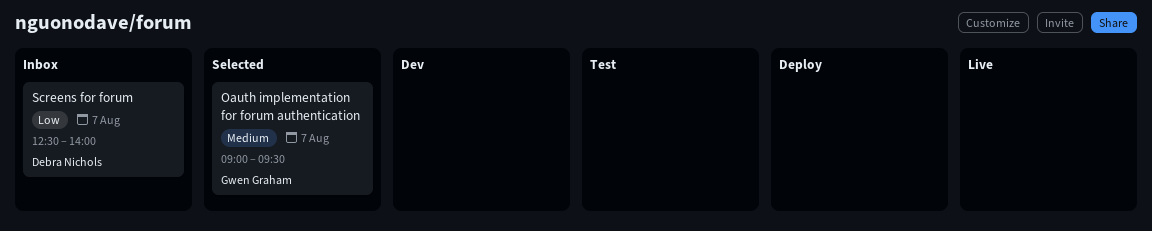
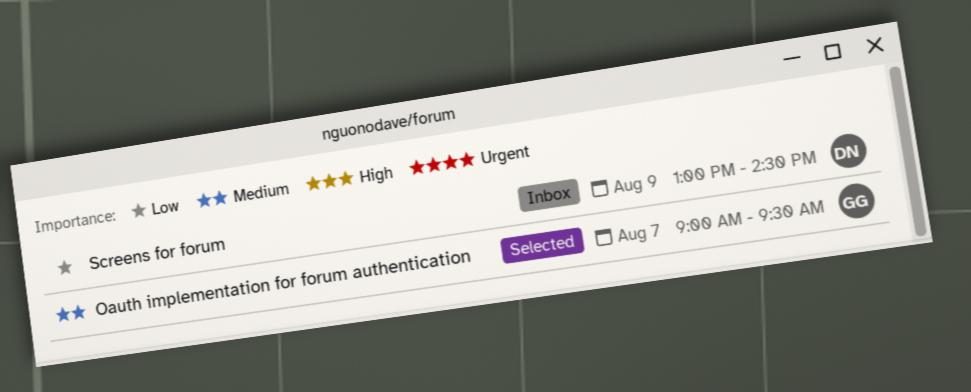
Screens for forum, day: Aug 7 -> Aug 9
Screens for forum, begins: 12:30 -> 13:00
Screens for forum, ends: 14:00 -> 14:30

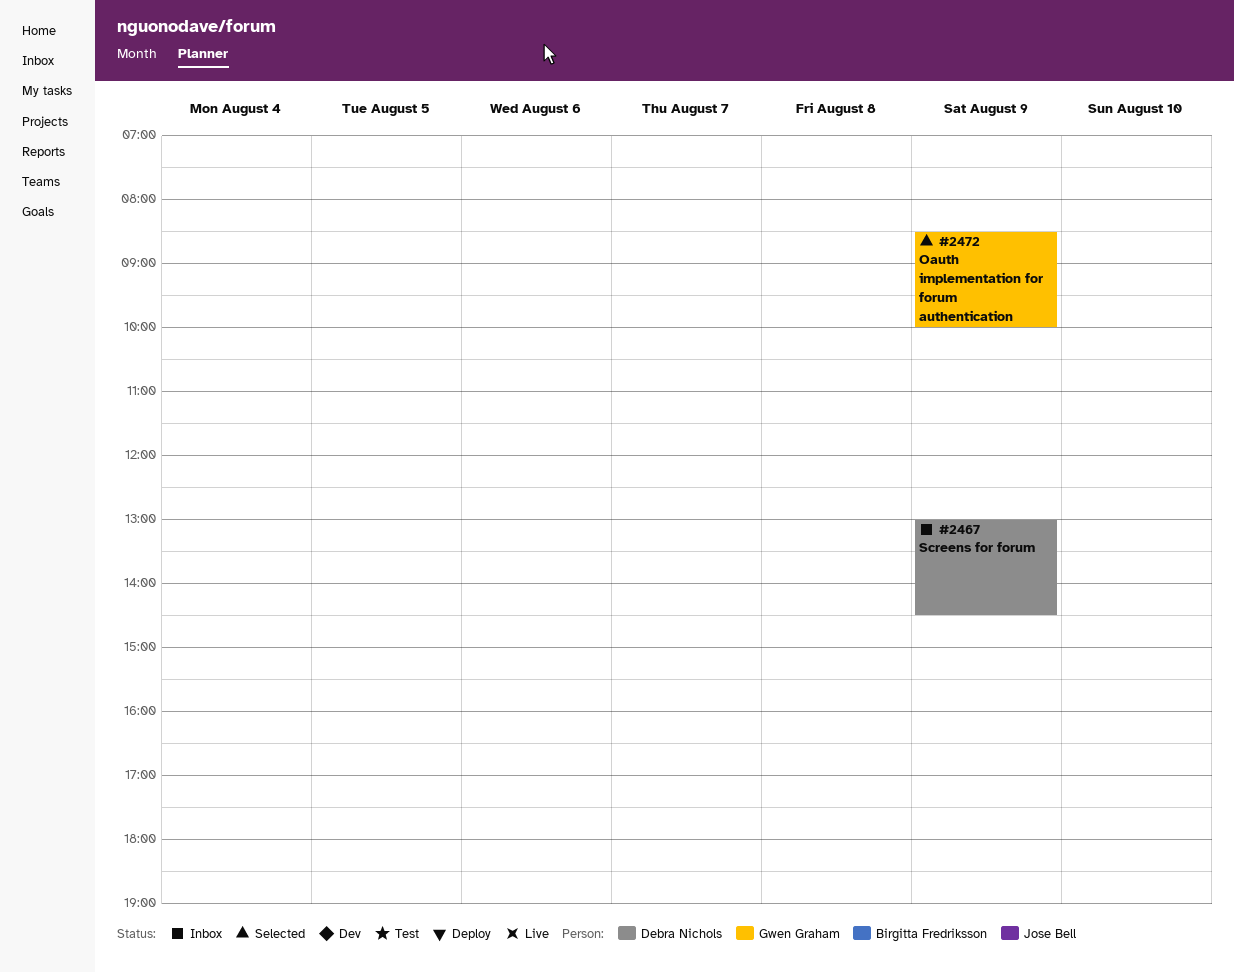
Oauth implementation for forum authentication, day: Aug 7 -> Aug 9
Oauth implementation for forum authentication, begins: 09:00 -> 08:30
Oauth implementation for forum authentication, ends: 09:30 -> 10:00

